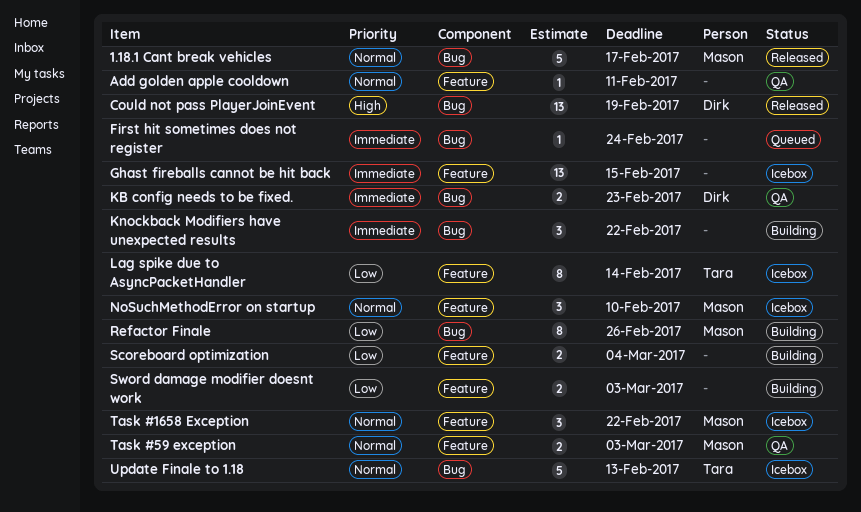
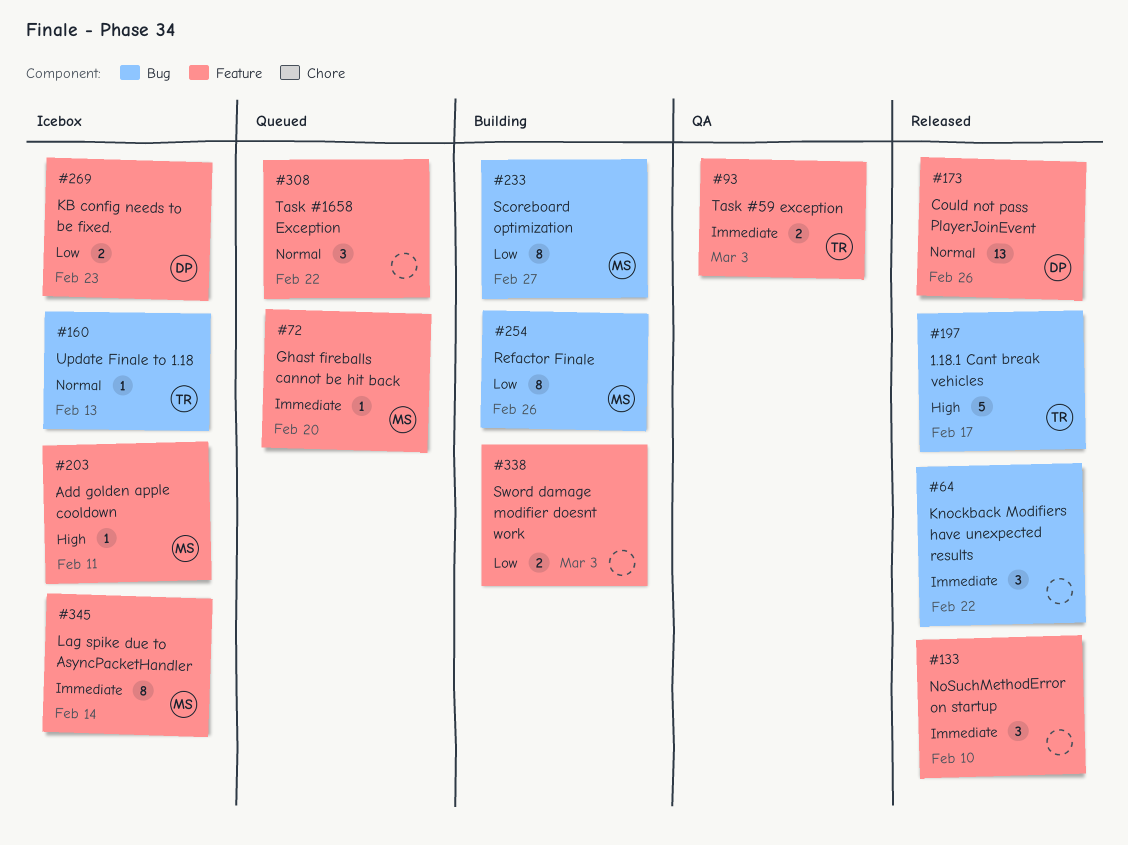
1.18.1 Cant break vehicles, owner: Mason -> Tara
1.18.1 Cant break vehicles, priority: Normal -> High
Add golden apple cooldown, status: QA -> Icebox
Add golden apple cooldown, owner: none -> Mason
Add golden apple cooldown, priority: Normal -> High
Could not pass PlayerJoinEvent, priority: High -> Normal
Could not pass PlayerJoinEvent, label: Bug -> Feature
Could not pass PlayerJoinEvent, due: Feb 19 -> Feb 26
First hit sometimes does not register: present -> none
Ghast fireballs cannot be hit back, status: Icebox -> Queued
Ghast fireballs cannot be hit back, owner: none -> Mason
Ghast fireballs cannot be hit back, estimate: 13 -> 1
Ghast fireballs cannot be hit back, due: Feb 15 -> Feb 20
KB config needs to be fixed., status: QA -> Icebox
KB config needs to be fixed., priority: Immediate -> Low
KB config needs to be fixed., label: Bug -> Feature
Knockback Modifiers have unexpected results, status: Building -> Released
Lag spike due to AsyncPacketHandler, owner: Tara -> Mason
Lag spike due to AsyncPacketHandler, priority: Low -> Immediate
NoSuchMethodError on startup, status: Icebox -> Released
NoSuchMethodError on startup, owner: Mason -> none
NoSuchMethodError on startup, priority: Normal -> Immediate
Scoreboard optimization, owner: none -> Mason
Scoreboard optimization, label: Feature -> Bug
Scoreboard optimization, estimate: 2 -> 8
Scoreboard optimization, due: Mar 4 -> Feb 27
Task #1658 Exception, status: Icebox -> Queued
Task #1658 Exception, owner: Mason -> none
Task #59 exception, owner: Mason -> Tara
Task #59 exception, priority: Normal -> Immediate
Update Finale to 1.18, estimate: 5 -> 1

